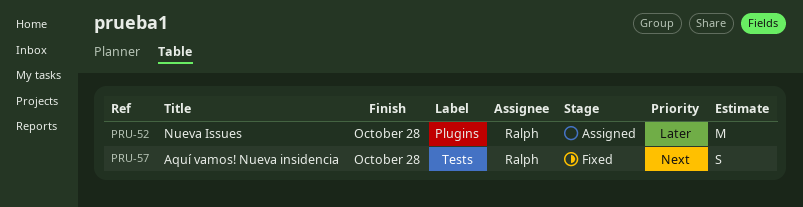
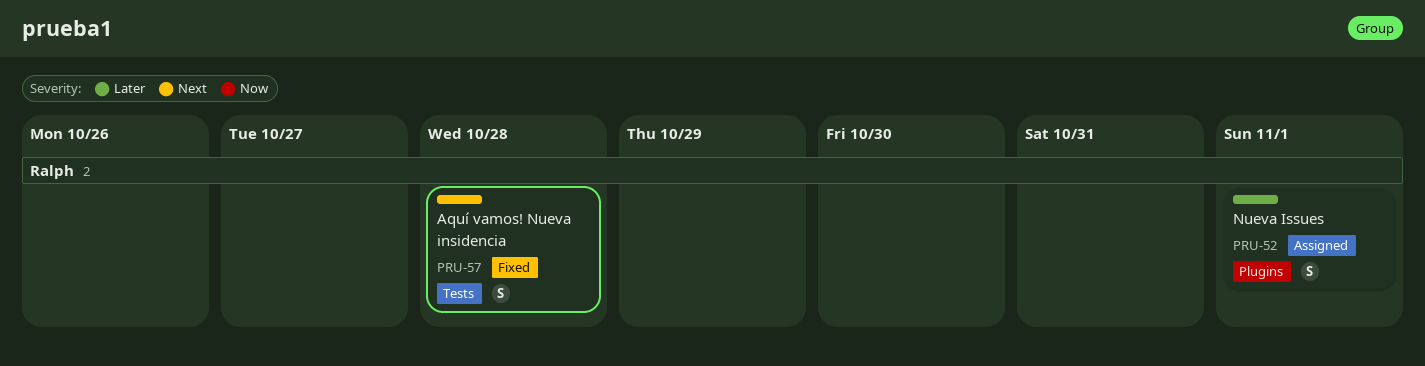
PRU-52, estimate: M -> S
PRU-52, due: Oct 28 -> Nov 1

